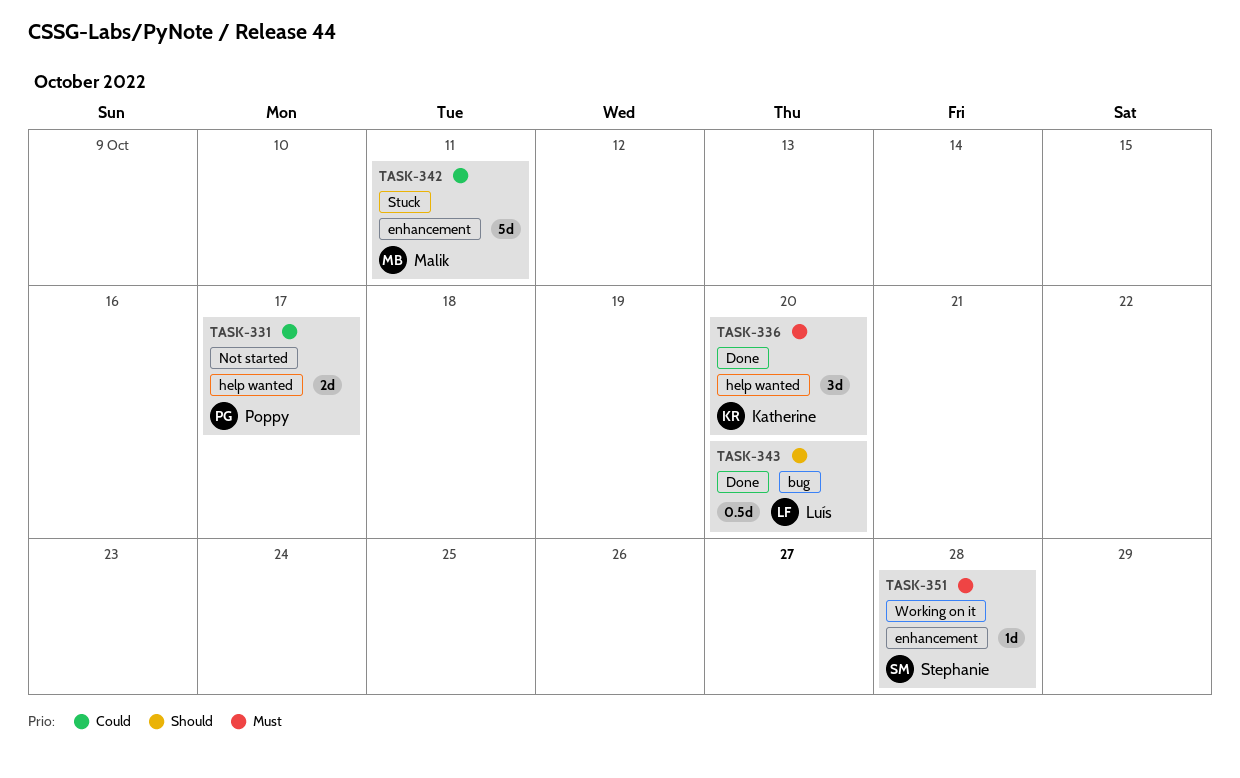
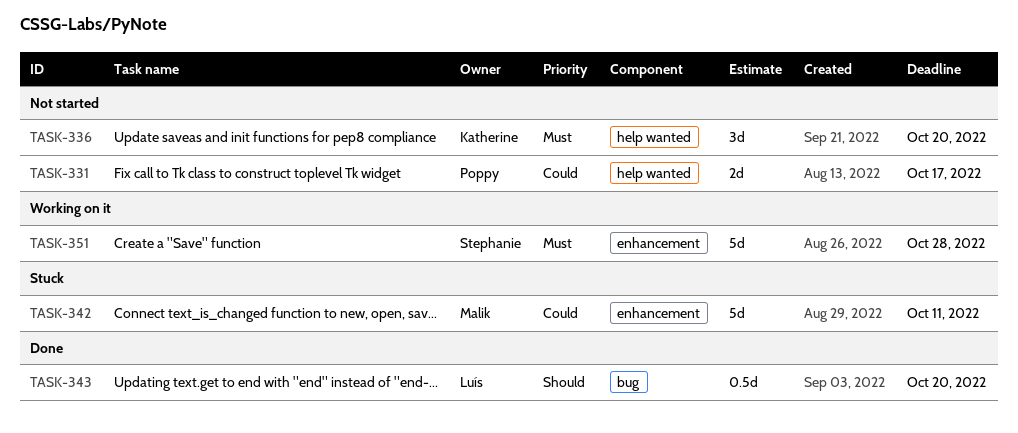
TASK-336, status: Done -> Not started
TASK-351, estimate: 1d -> 5d

